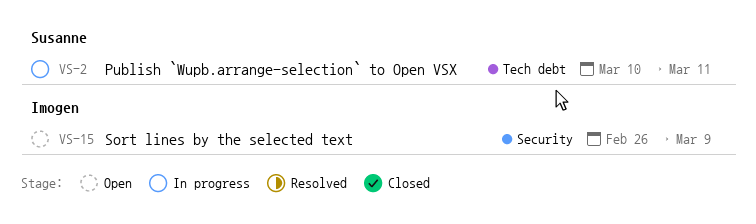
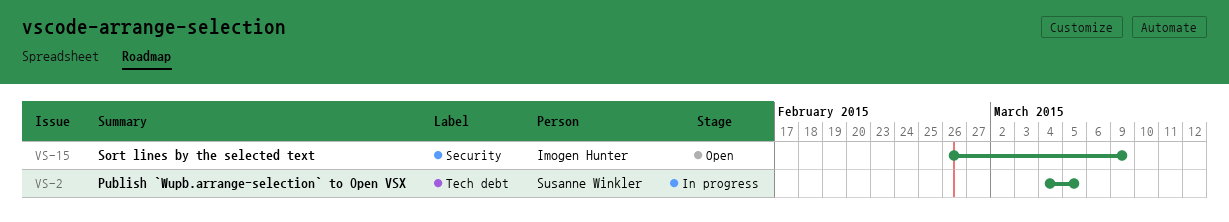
VS-2, start: Mar 10 -> Mar 4
VS-2, due: Mar 11 -> Mar 5

